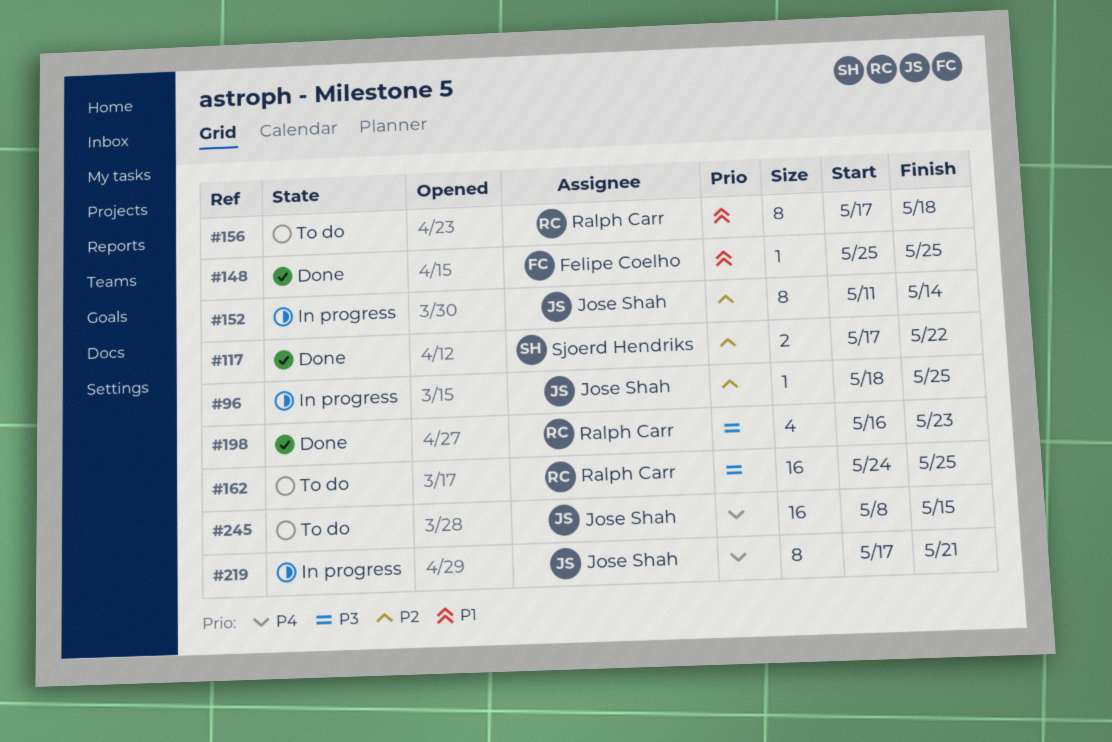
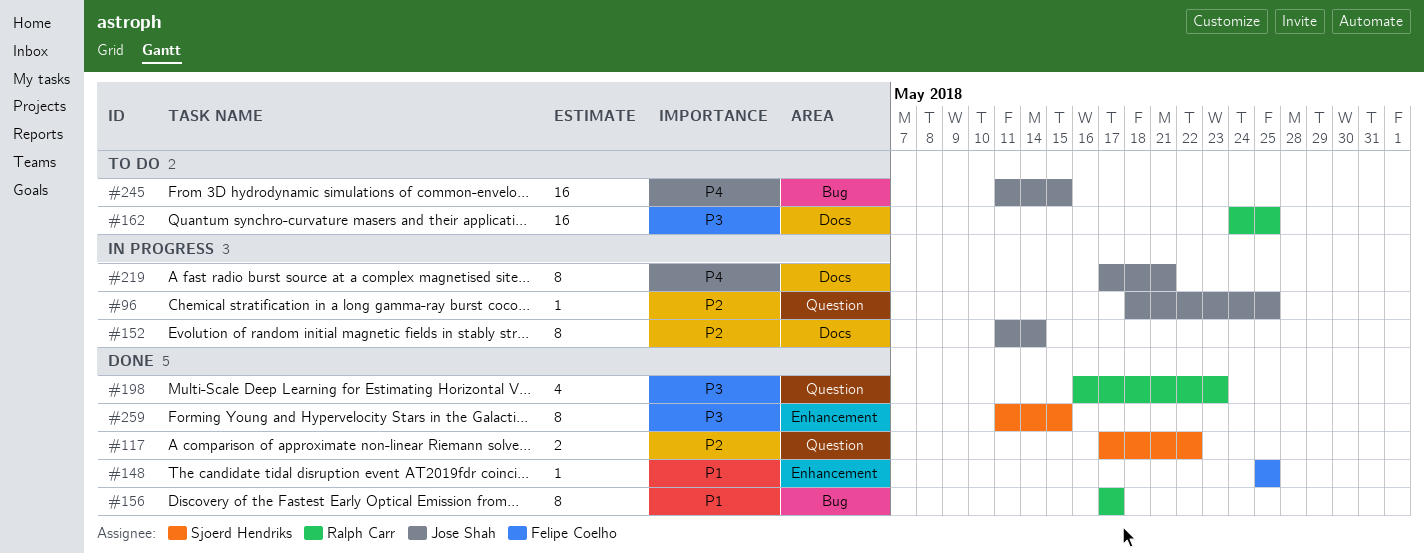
#156, status: To do -> Done
#156, due: May 18 -> May 17
#245, start: May 8 -> May 11
#259: none -> present

